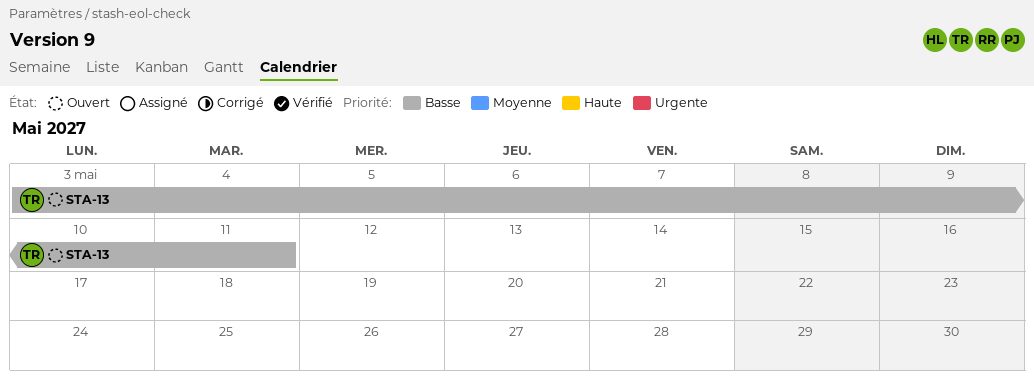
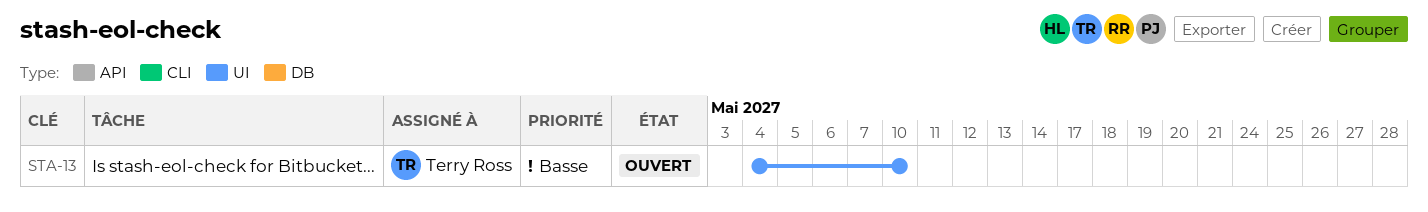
STA-13, start: May 3 -> May 4
STA-13, due: May 11 -> May 10

